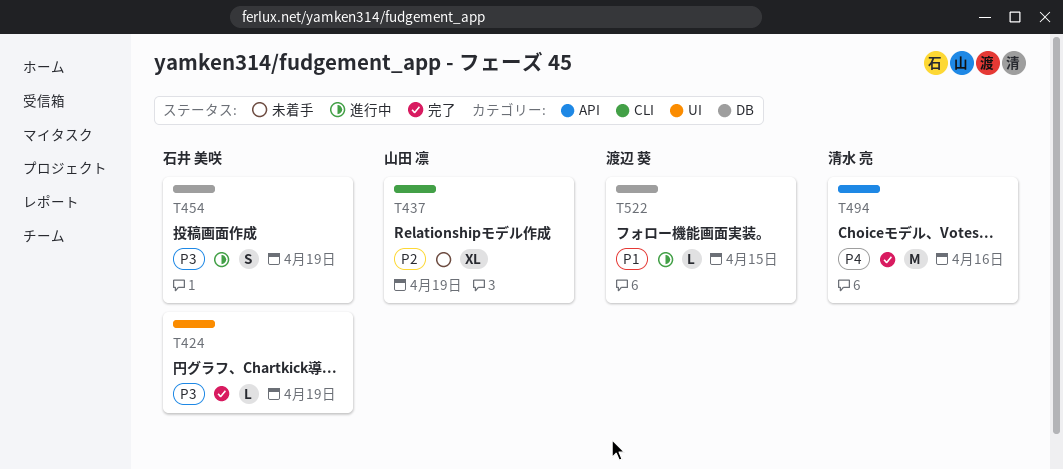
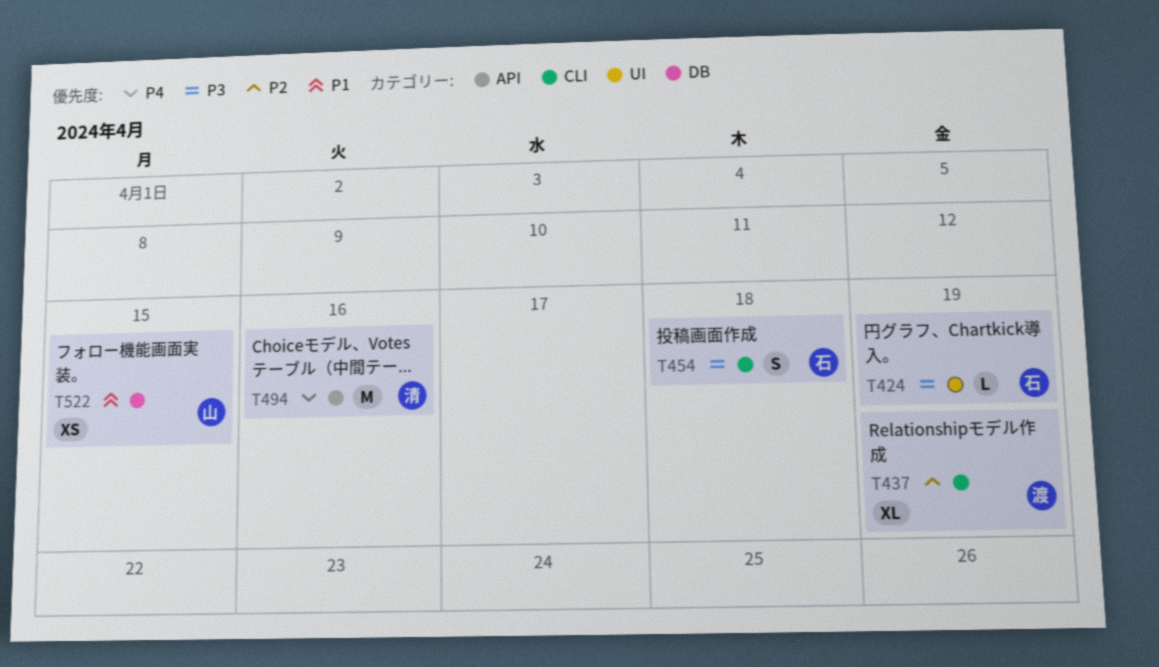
T437, owner: 山田 凛 -> 渡辺 葵
T454, label: DB -> CLI
T454, due: Apr 19 -> Apr 18
T522, owner: 渡辺 葵 -> 山田 凛
T522, estimate: L -> XS

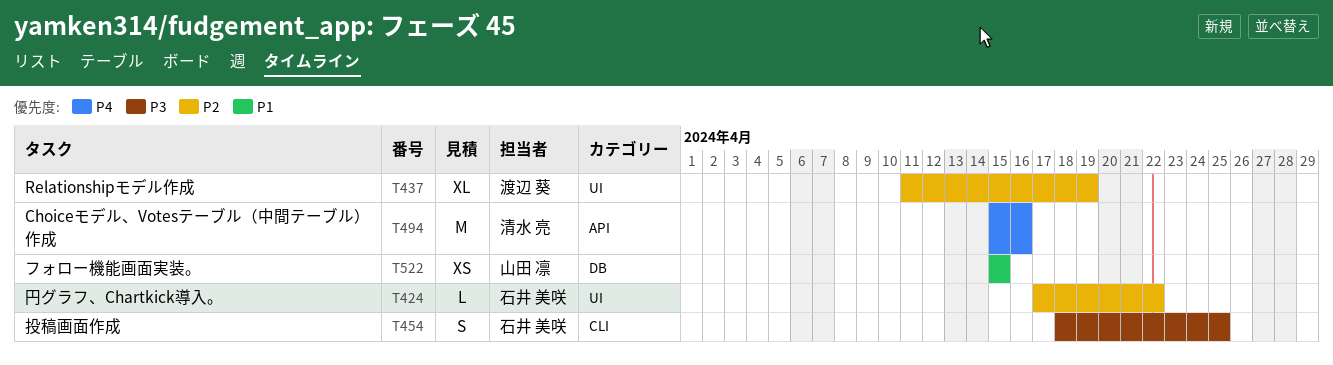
T424, priority: P3 -> P2
T424, due: Apr 19 -> Apr 22
T437, label: CLI -> UI
T454, due: Apr 18 -> Apr 25

